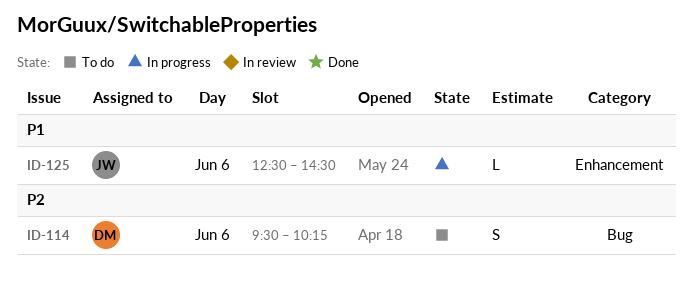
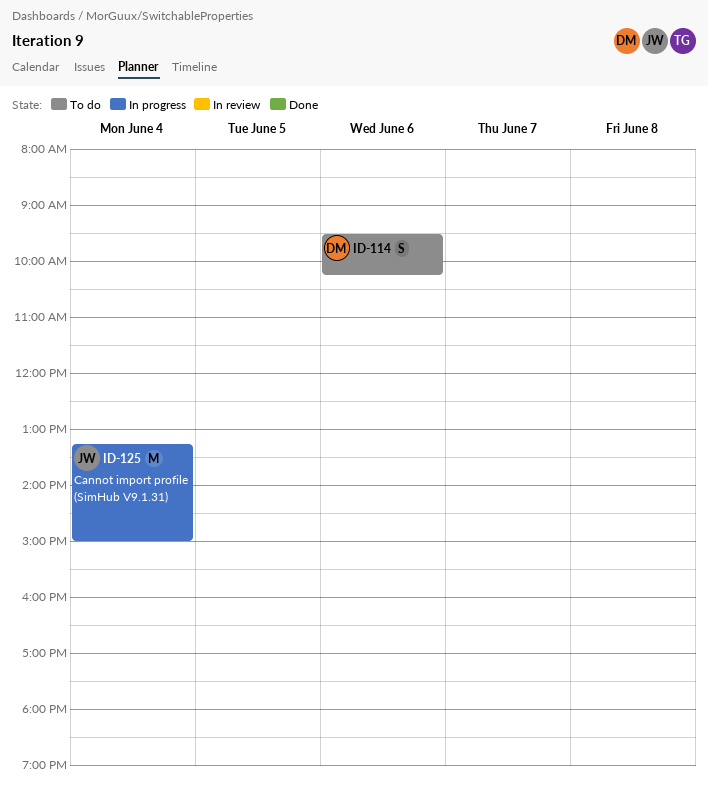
ID-125, estimate: L -> M
ID-125, day: Jun 6 -> Jun 4
ID-125, begins: 12:30 -> 13:15
ID-125, ends: 14:30 -> 15:00

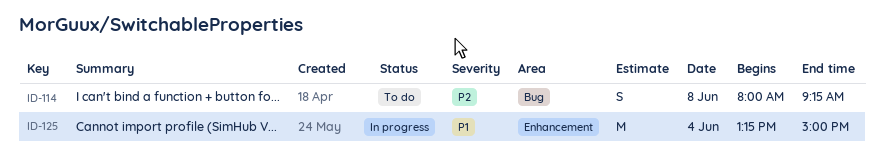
ID-114, day: Jun 6 -> Jun 8
ID-114, begins: 09:30 -> 08:00
ID-114, ends: 10:15 -> 09:15

